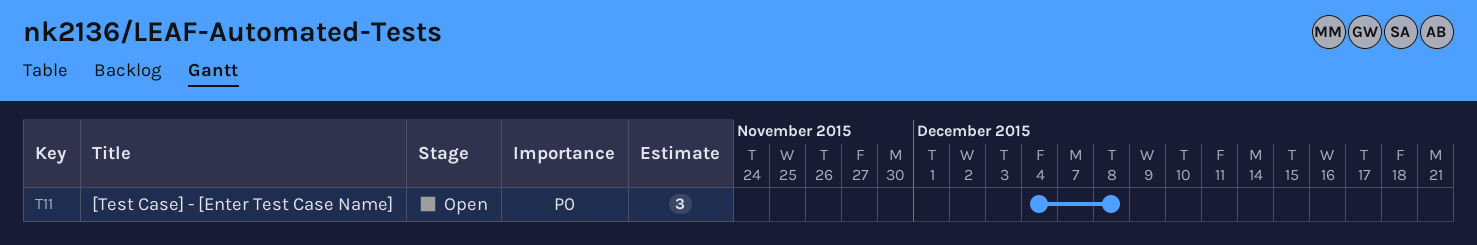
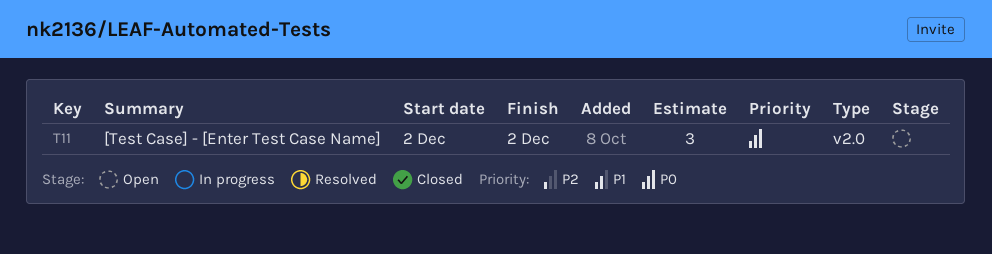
T11, start: Dec 4 -> Dec 2
T11, due: Dec 8 -> Dec 2

